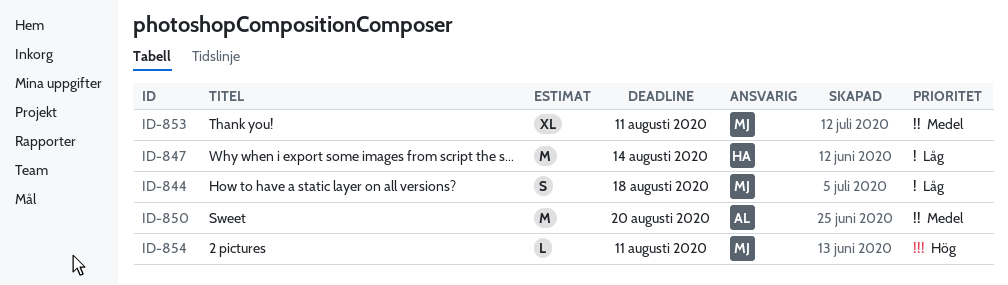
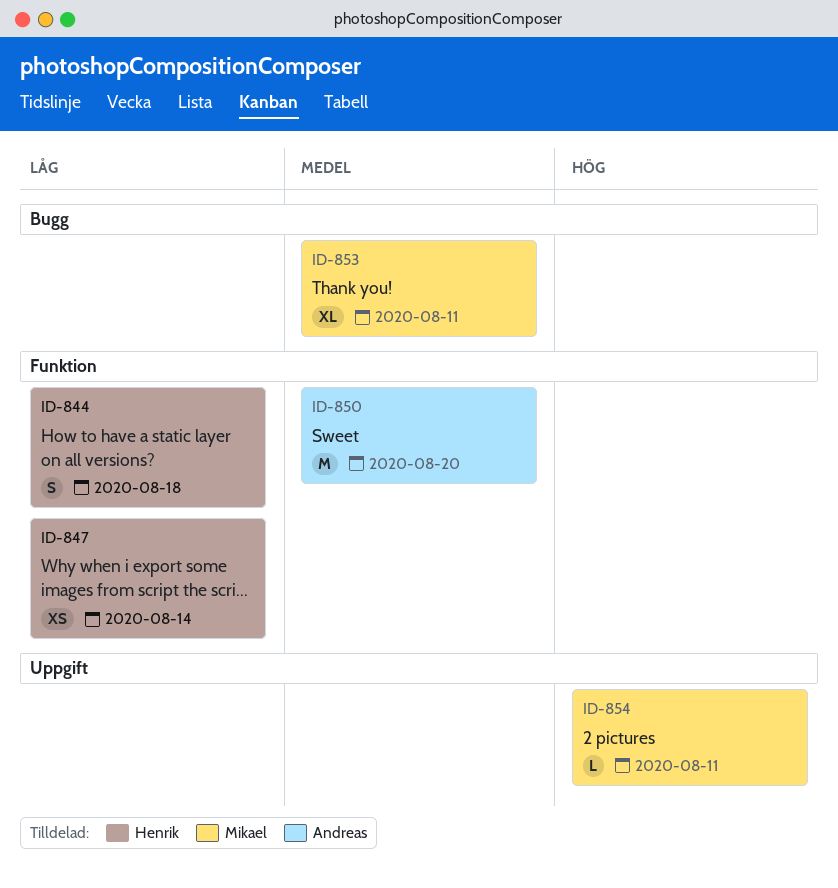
ID-844, owner: Mikael -> Henrik
ID-847, estimate: M -> XS

